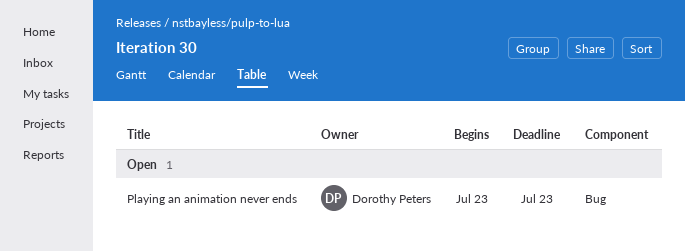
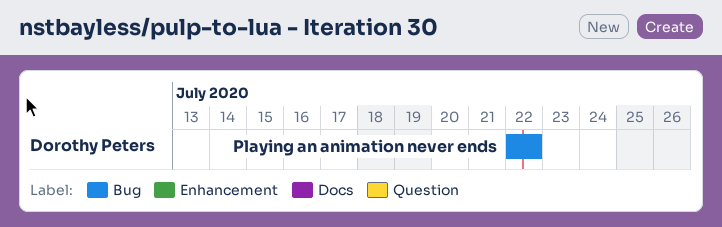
Playing an animation never ends, start: Jul 23 -> Jul 22
Playing an animation never ends, due: Jul 23 -> Jul 22

